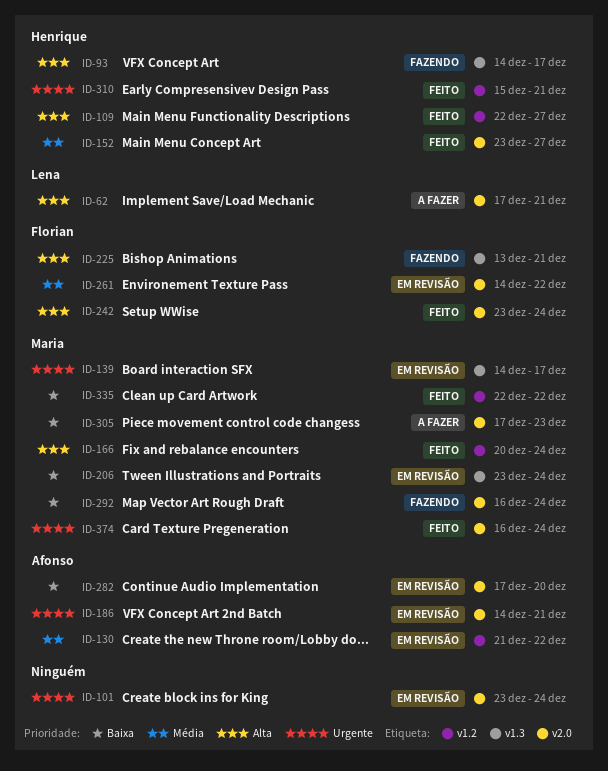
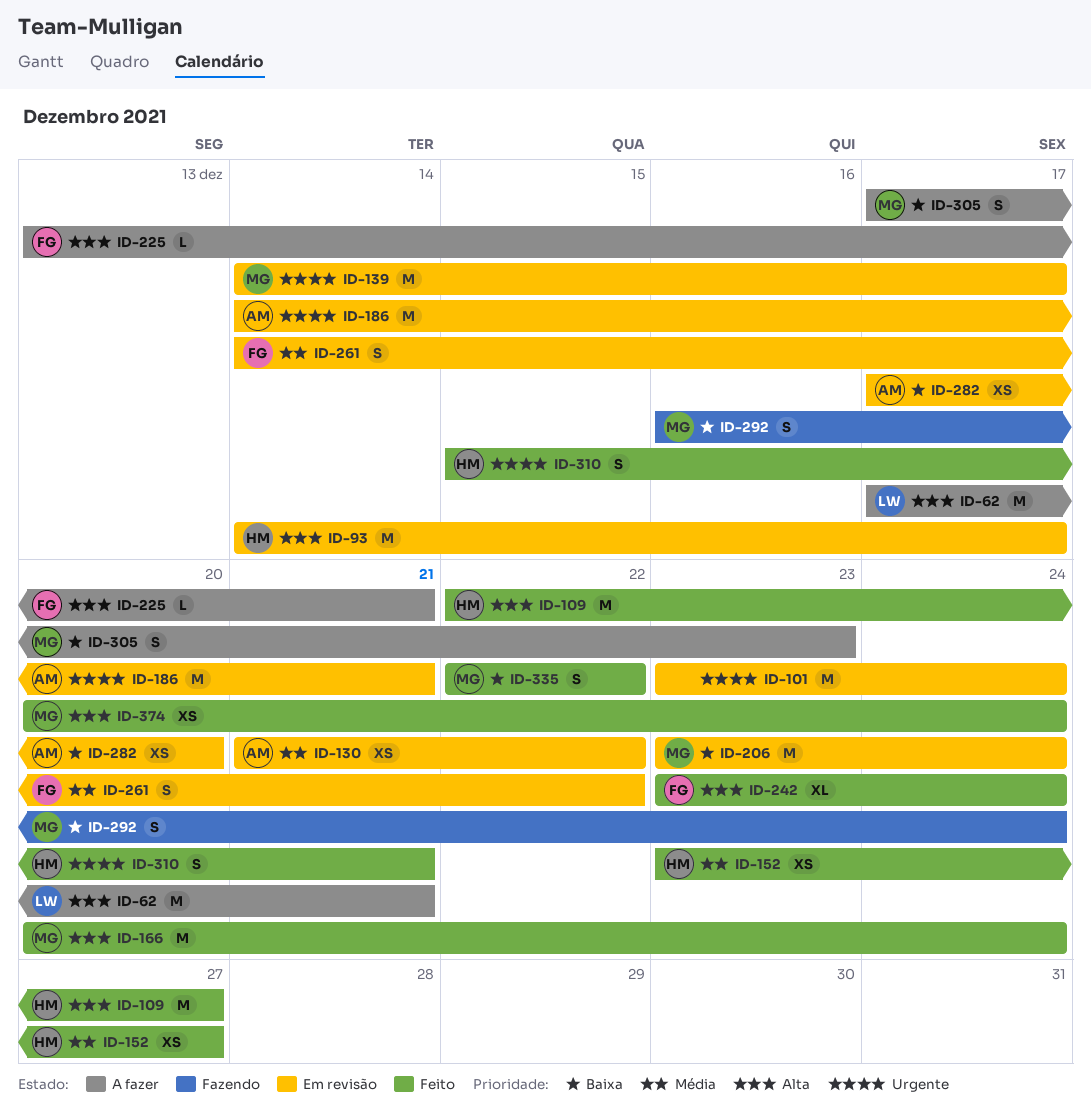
ID-93, status: Fazendo -> Em revisão
ID-225, status: Fazendo -> A fazer
ID-374, priority: Urgente -> Alta
ID-374, start: Dec 16 -> Dec 20

